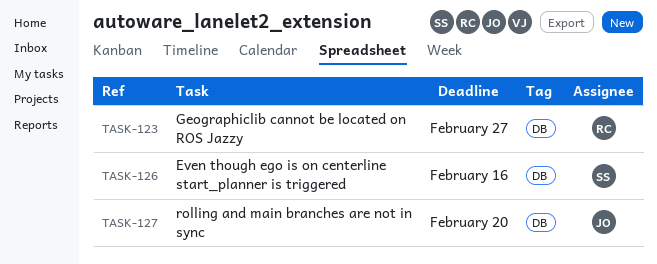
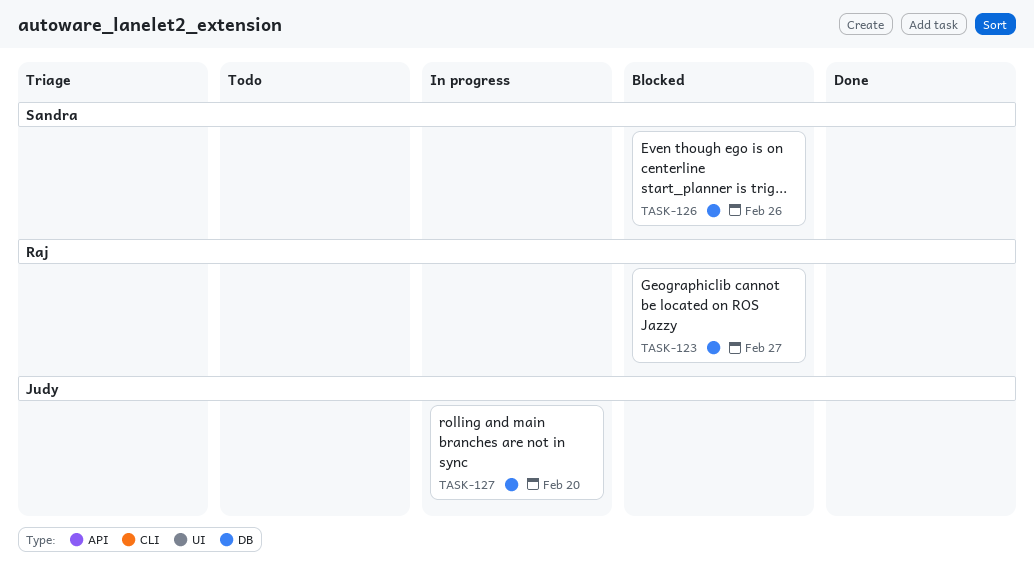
TASK-126, due: Feb 16 -> Feb 26

